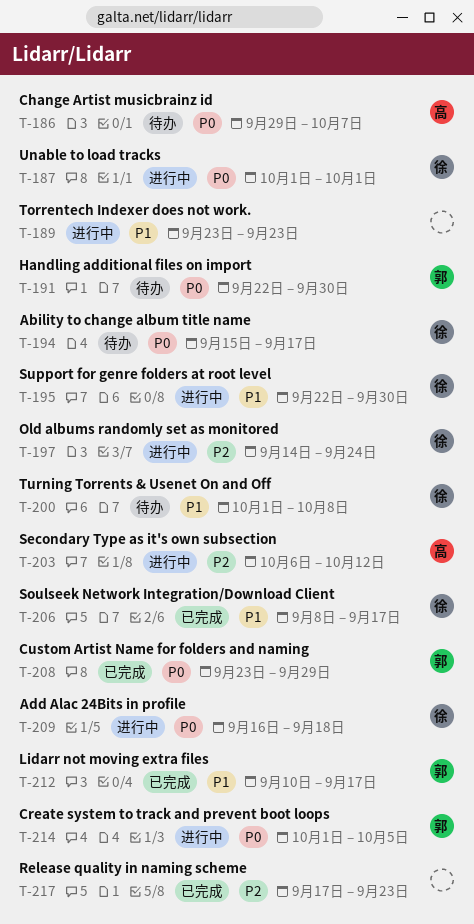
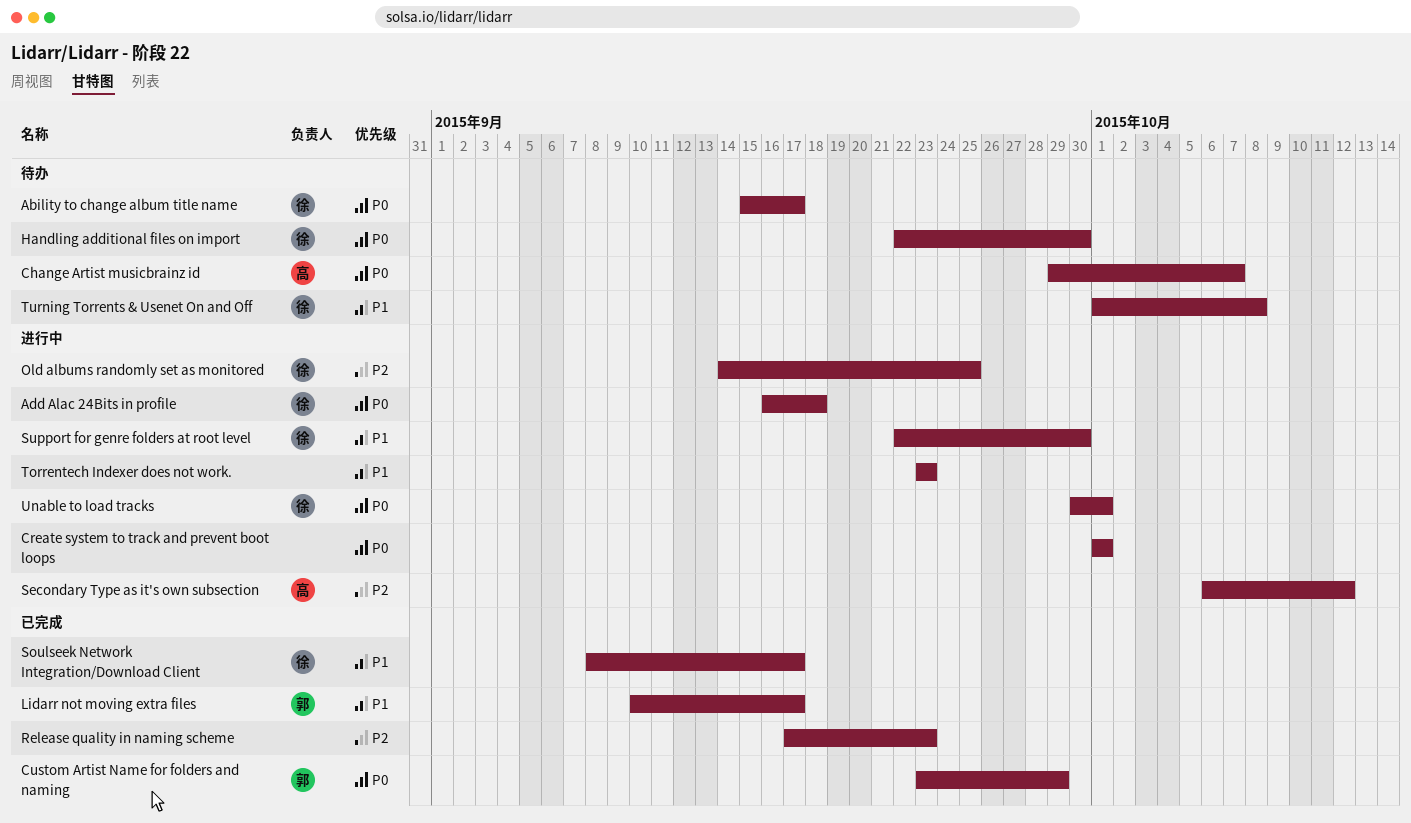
Create system to track and prevent boot loops, owner: 郭 -> none
Create system to track and prevent boot loops, due: Oct 5 -> Oct 1
Handling additional files on import, owner: 郭 -> 徐
Old albums randomly set as monitored, due: Sep 24 -> Sep 25
Unable to load tracks, start: Oct 1 -> Sep 30

